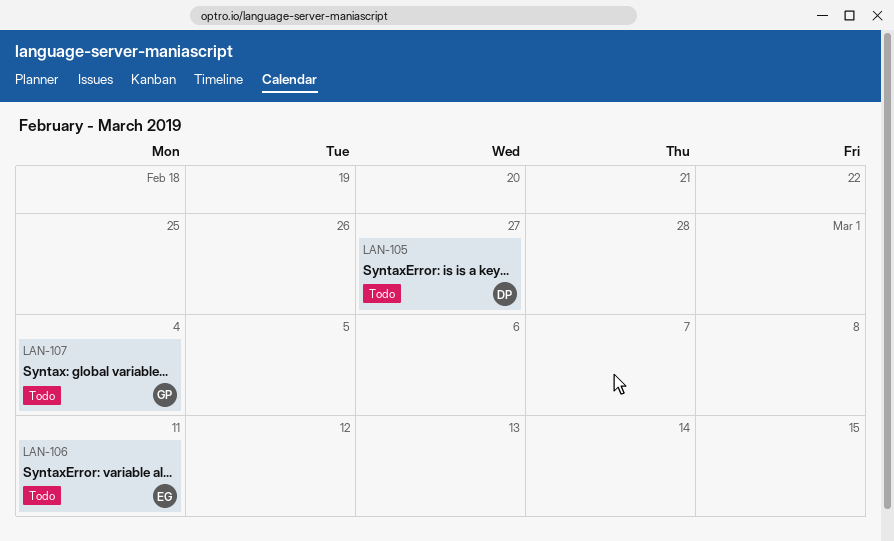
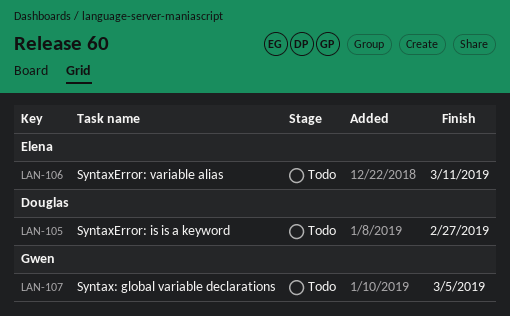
LAN-107, due: Mar 4 -> Mar 5

